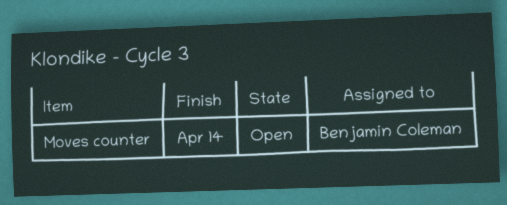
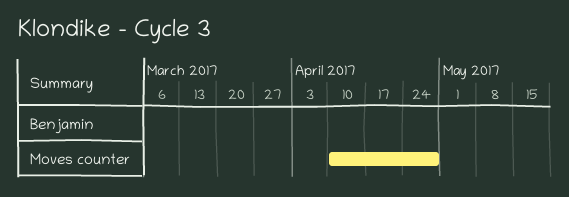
Moves counter, due: Apr 14 -> Apr 28

